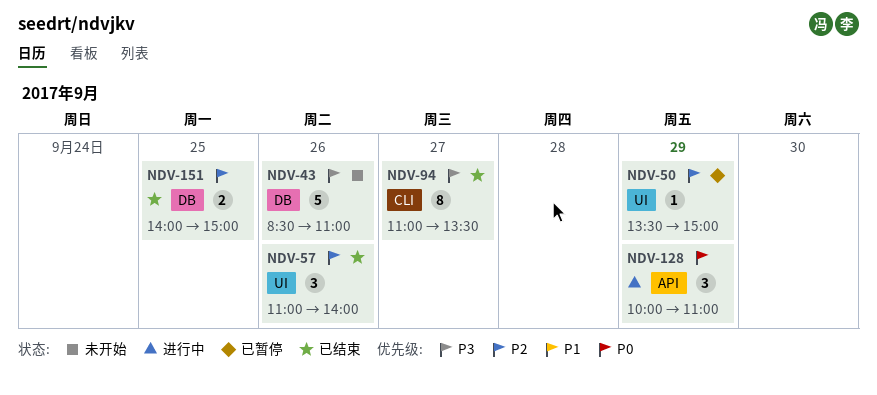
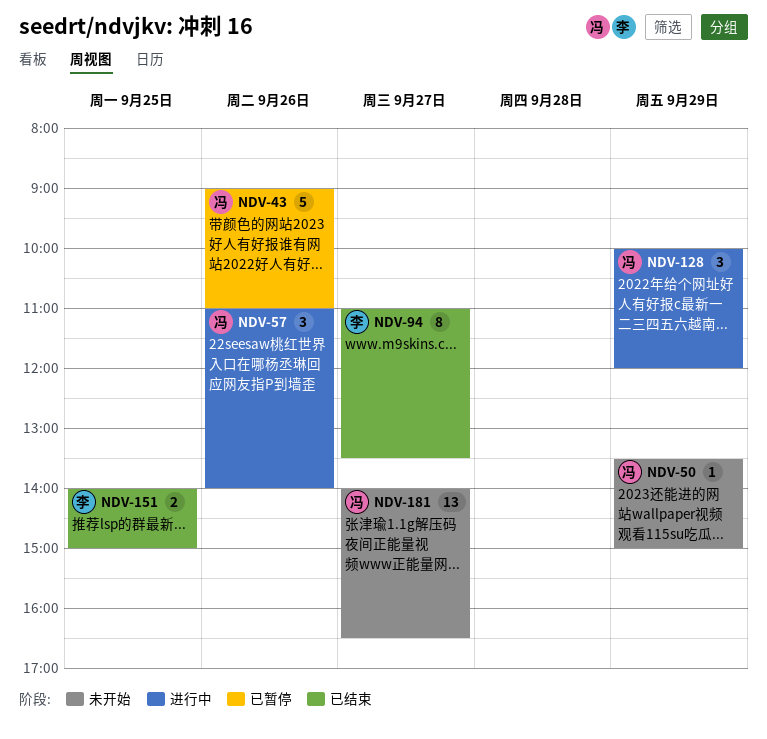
NDV-43, status: 未开始 -> 已暂停
NDV-43, begins: 08:30 -> 09:00
NDV-50, status: 已暂停 -> 未开始
NDV-57, status: 已结束 -> 进行中
NDV-128, ends: 11:00 -> 12:00
NDV-181: none -> present

